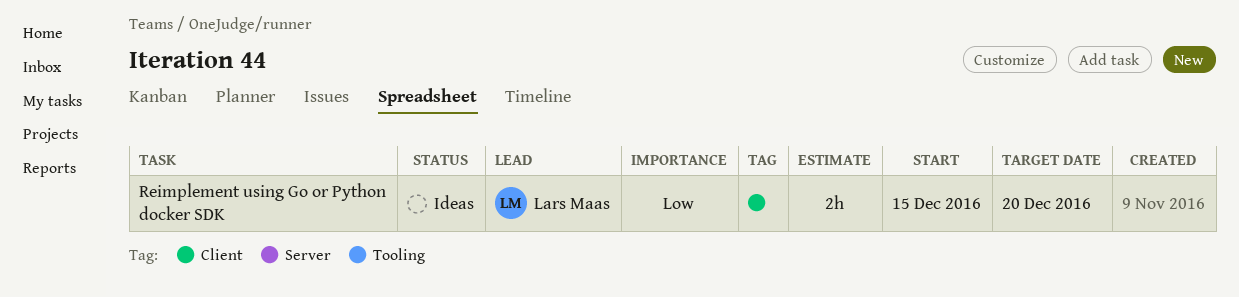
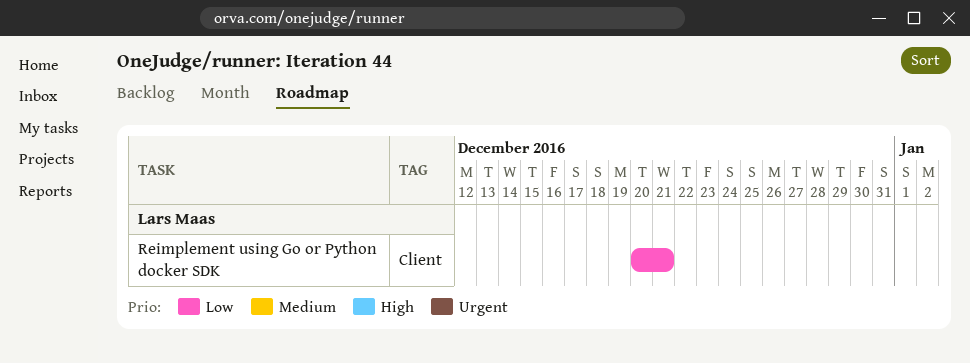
Reimplement using Go or Python docker SDK, start: Dec 15 -> Dec 20
Reimplement using Go or Python docker SDK, due: Dec 20 -> Dec 21

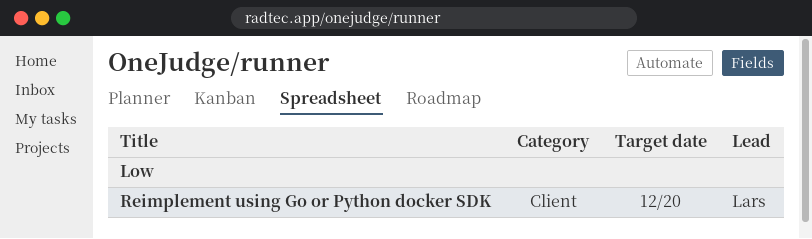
Reimplement using Go or Python docker SDK, due: Dec 21 -> Dec 20

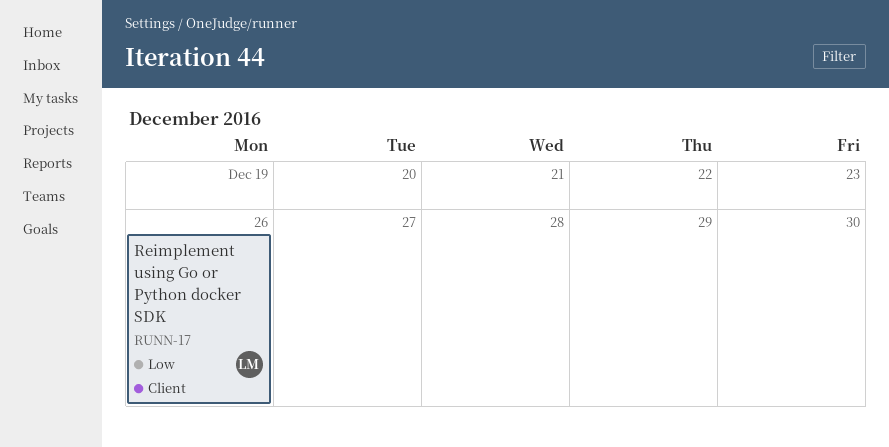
Reimplement using Go or Python docker SDK, due: Dec 20 -> Dec 26

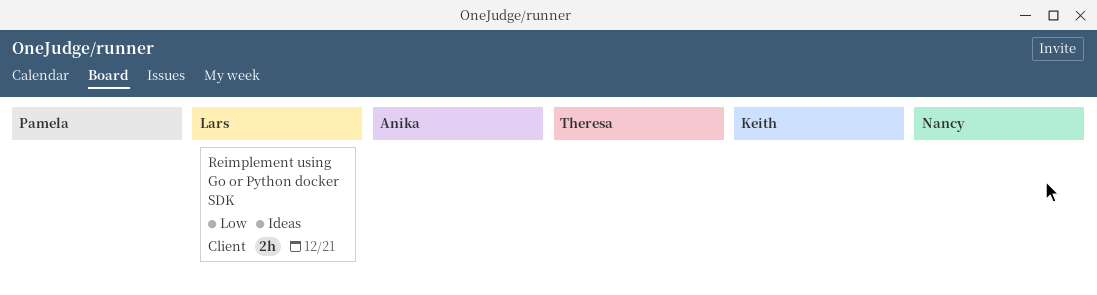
Reimplement using Go or Python docker SDK, due: Dec 26 -> Dec 21

